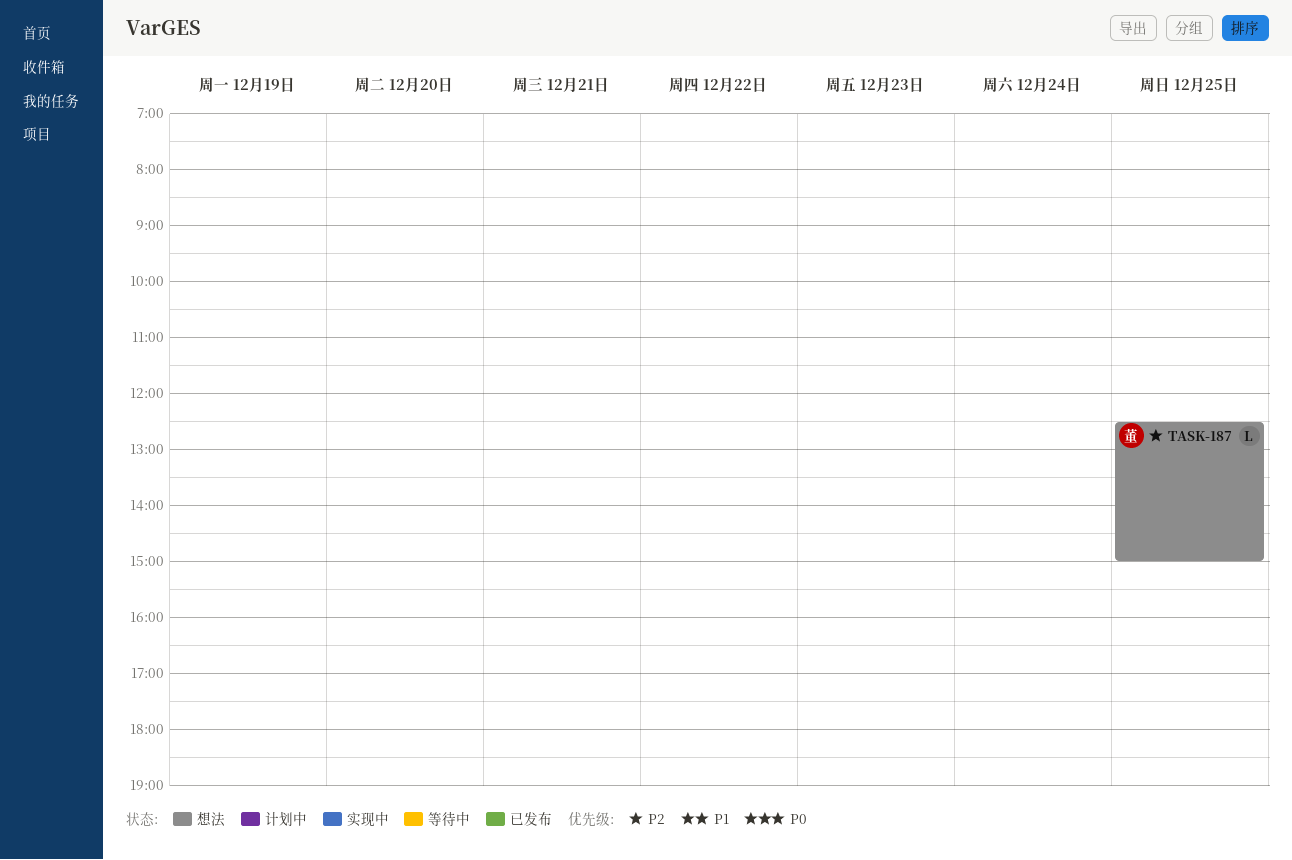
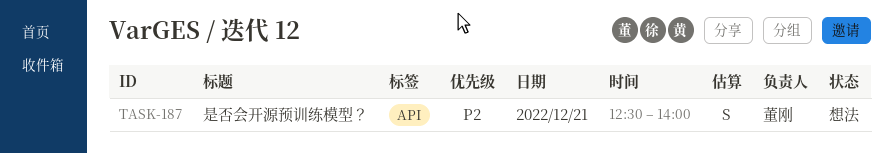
TASK-187, estimate: L -> S
TASK-187, day: Dec 25 -> Dec 21
TASK-187, ends: 15:00 -> 14:00

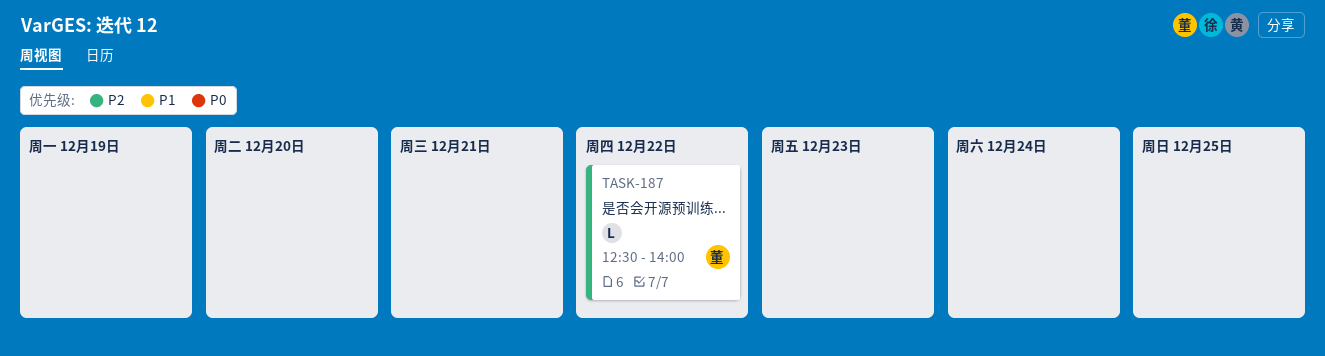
TASK-187, estimate: S -> L
TASK-187, day: Dec 21 -> Dec 22

